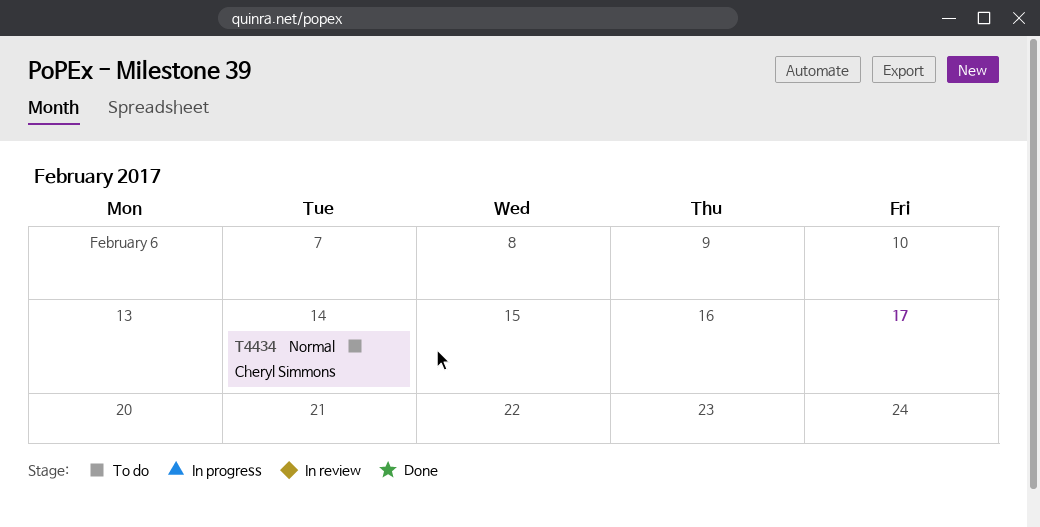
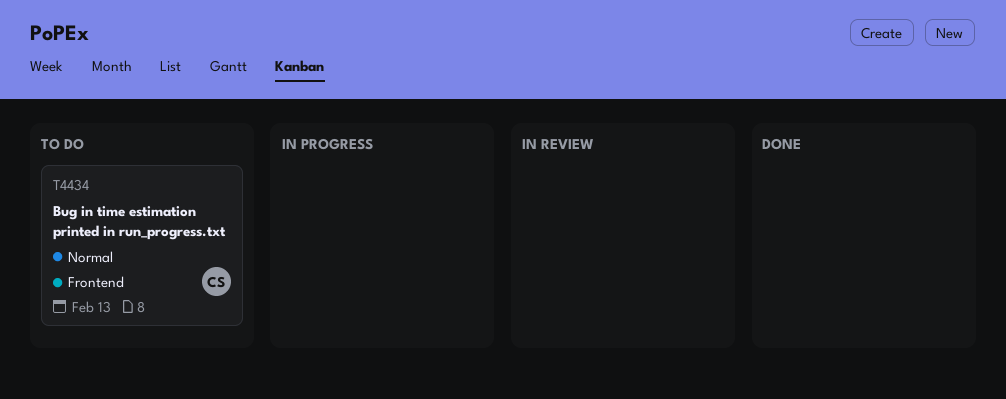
T4434, due: Feb 14 -> Feb 13

